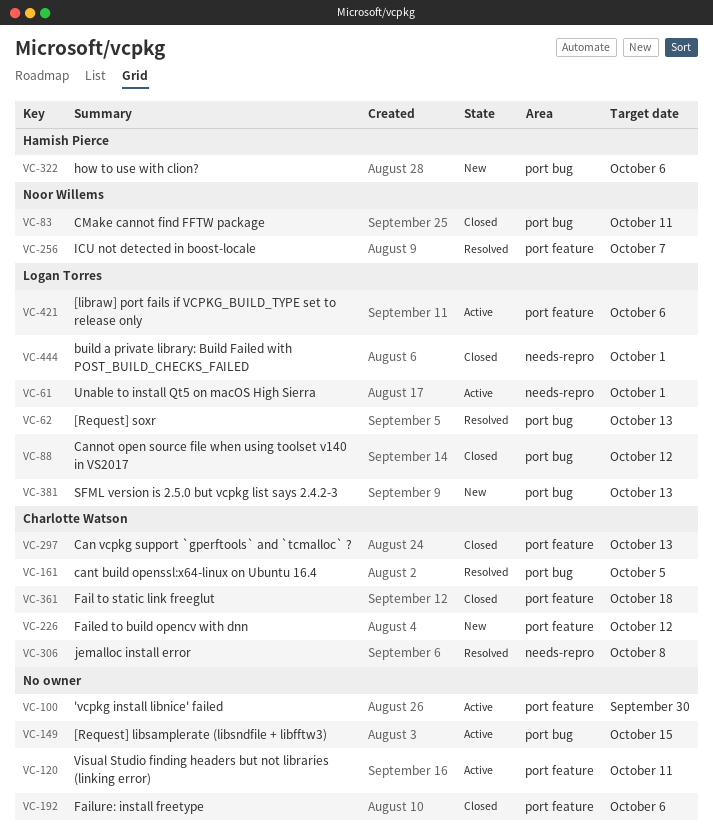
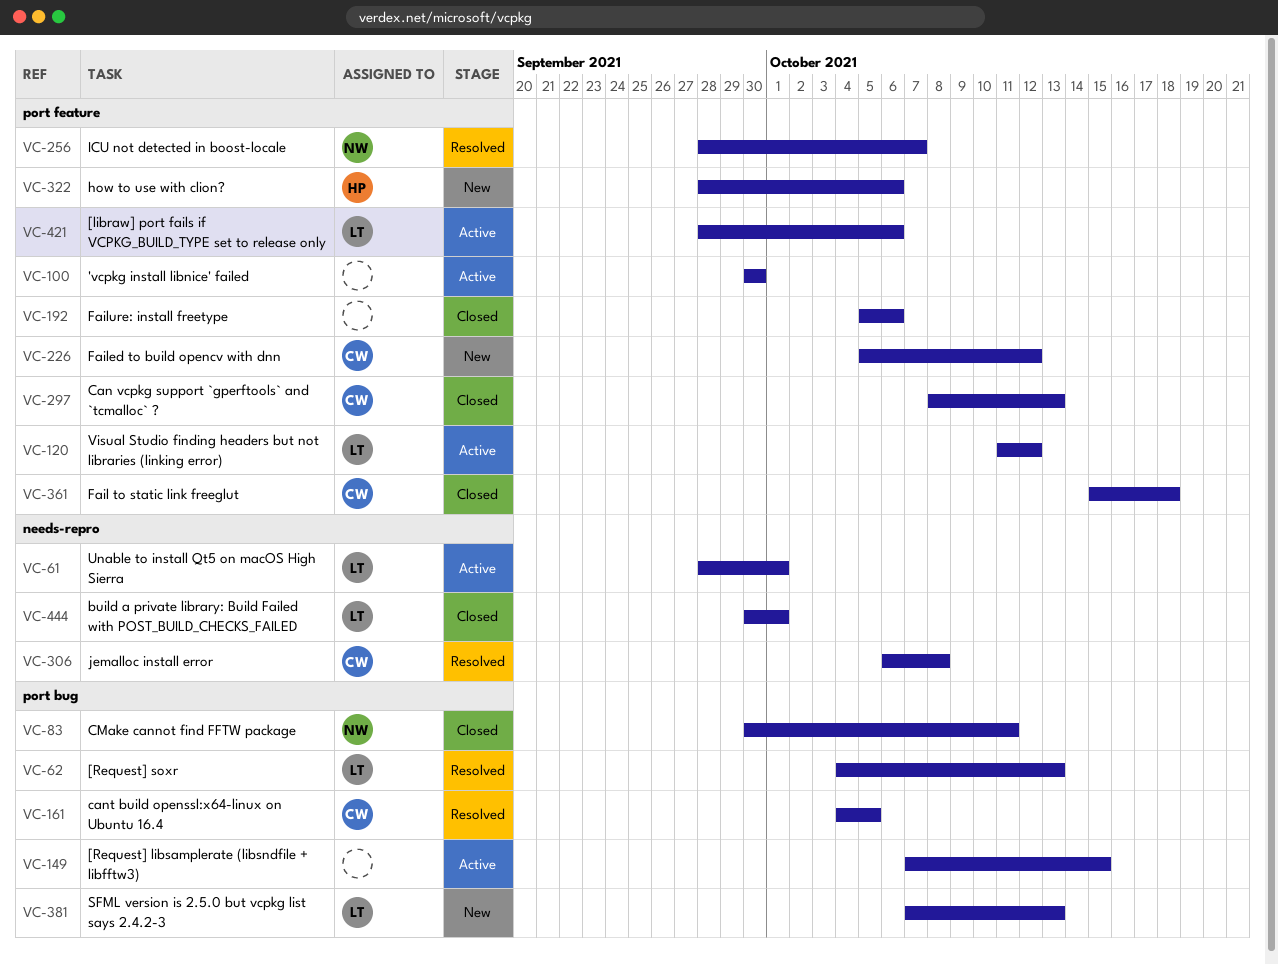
VC-88: present -> none
VC-120, owner: none -> Logan Torres
VC-120, due: Oct 11 -> Oct 12
VC-322, label: port bug -> port feature

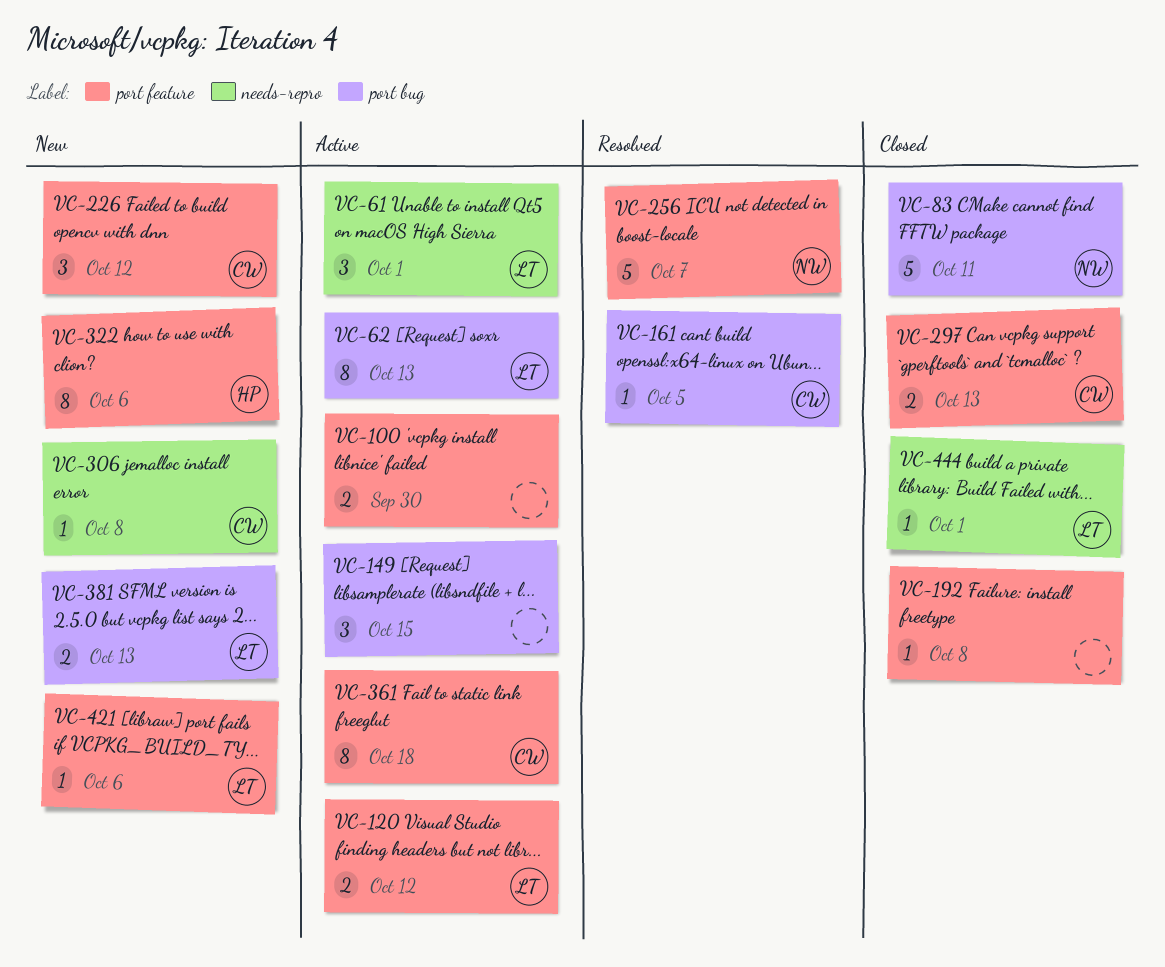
VC-62, status: Resolved -> Active
VC-192, due: Oct 6 -> Oct 8
VC-306, status: Resolved -> New
VC-361, status: Closed -> Active
VC-421, status: Active -> New

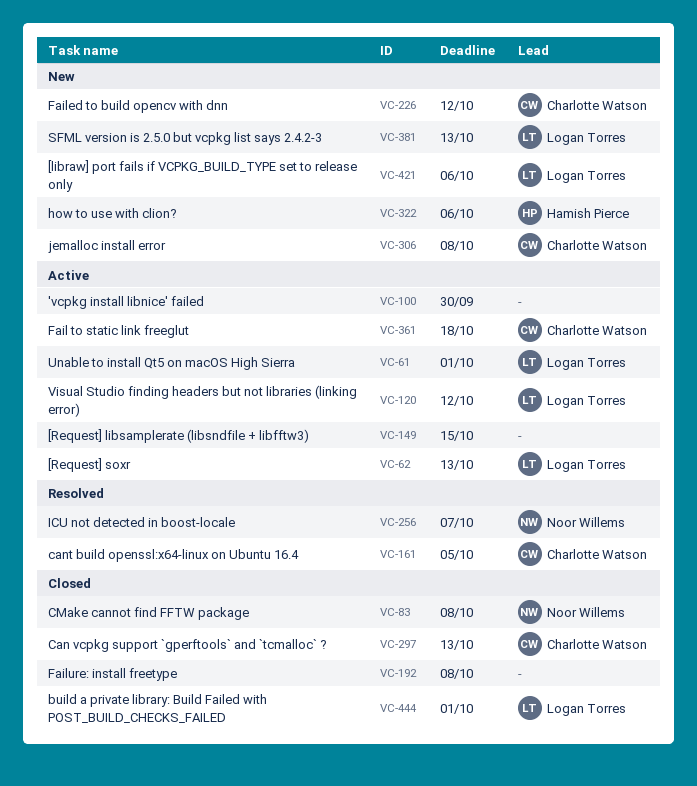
VC-83, due: Oct 11 -> Oct 8

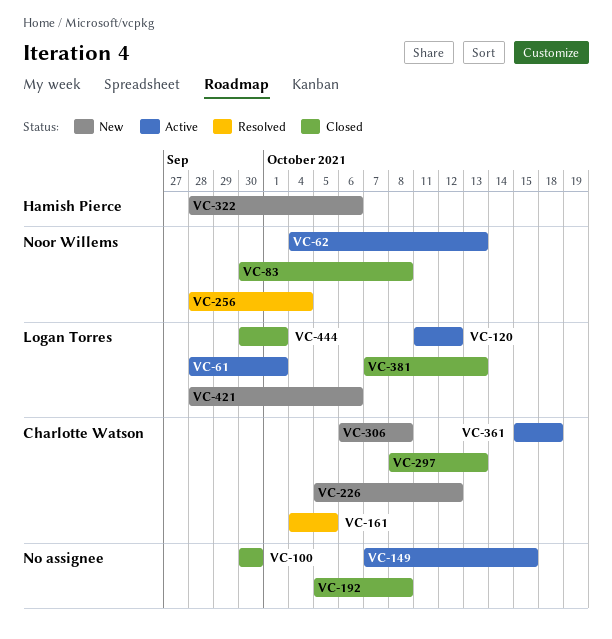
VC-62, owner: Logan Torres -> Noor Willems
VC-100, status: Active -> Closed
VC-256, due: Oct 7 -> Oct 4
VC-381, status: New -> Closed

